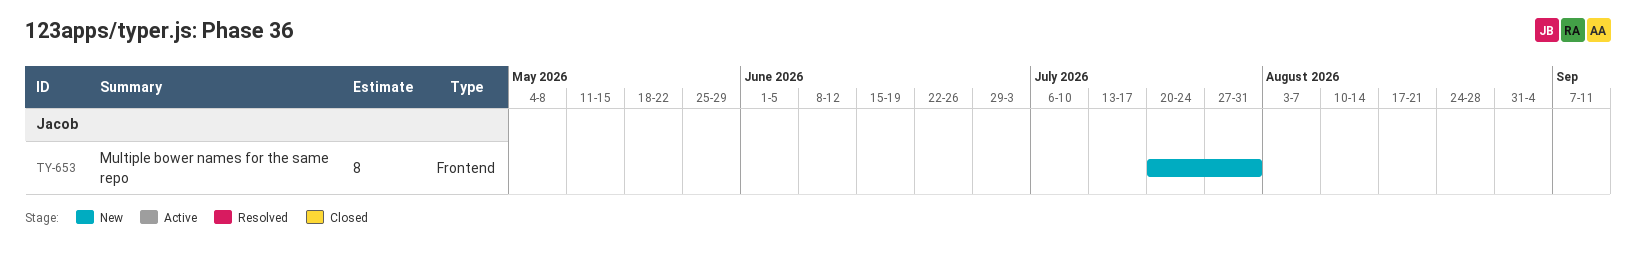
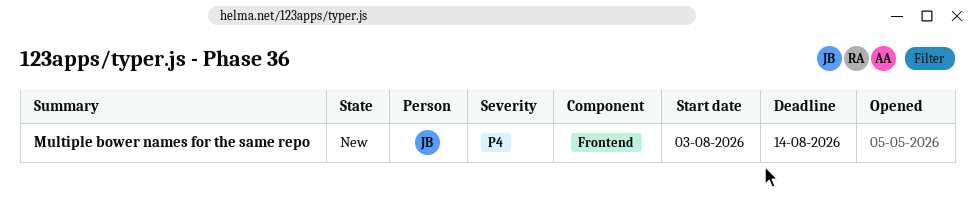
Multiple bower names for the same repo, start: Jul 20 -> Aug 3
Multiple bower names for the same repo, due: Jul 31 -> Aug 14

